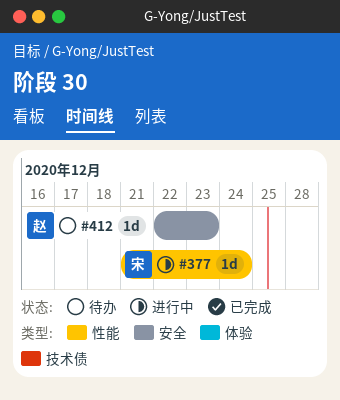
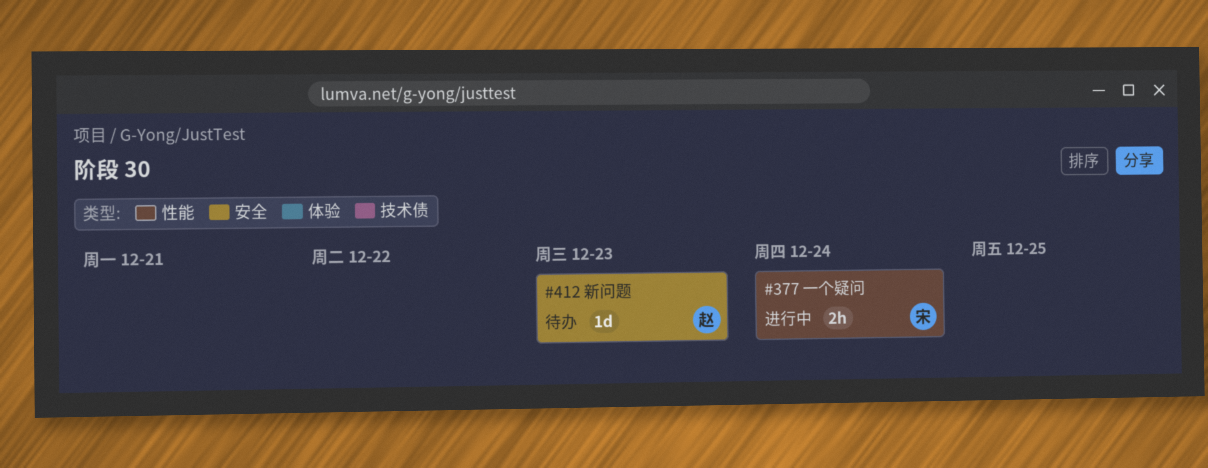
#377, estimate: 1d -> 2h

